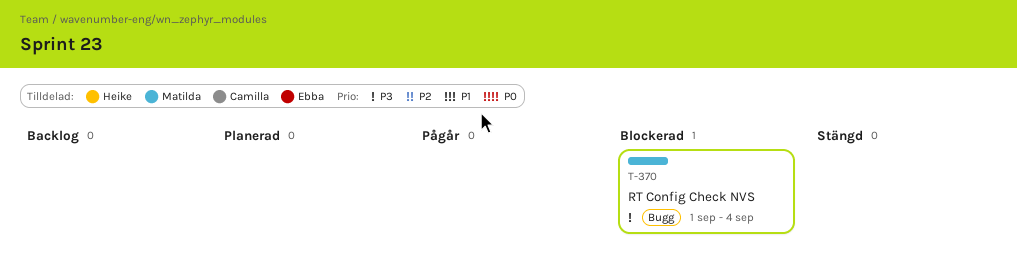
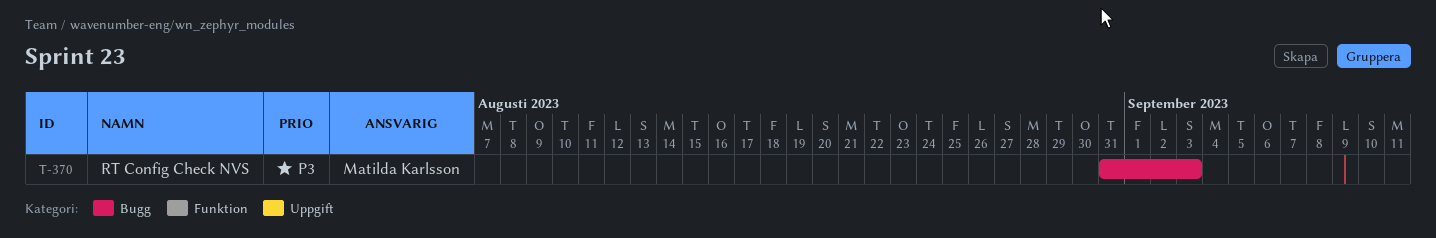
T-370, start: Sep 1 -> Aug 31
T-370, due: Sep 4 -> Sep 3

